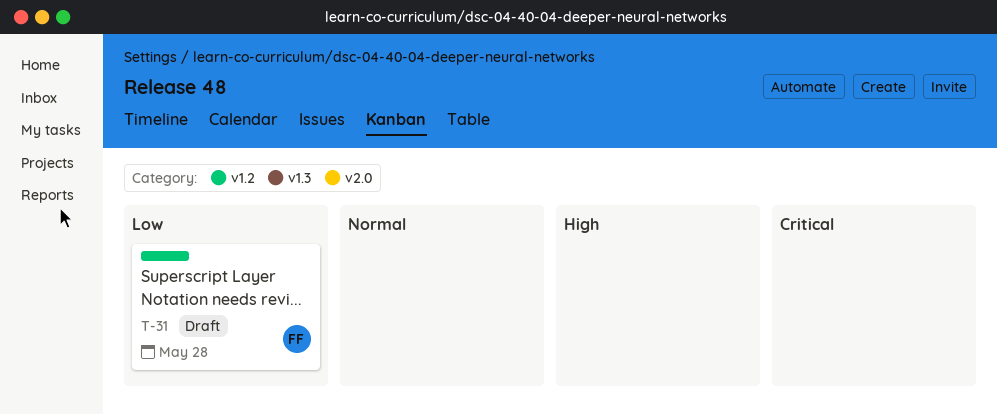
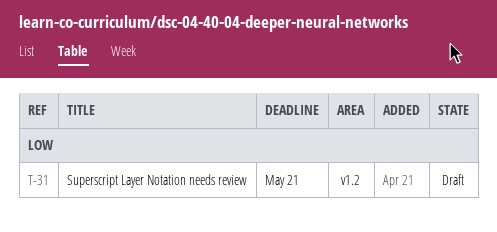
T-31, due: May 28 -> May 21

